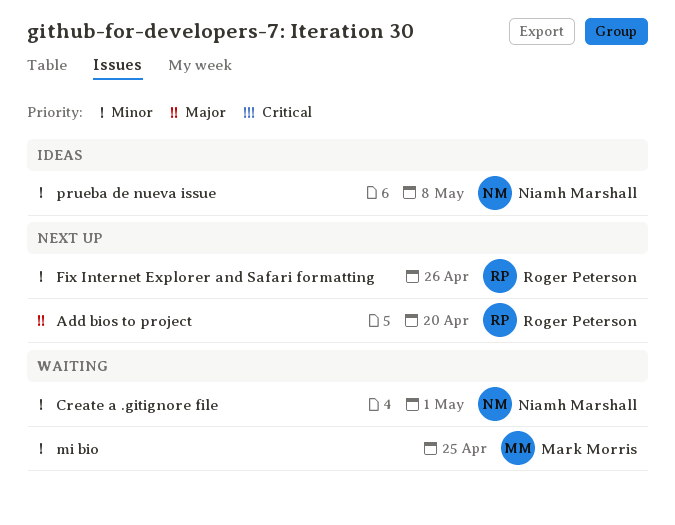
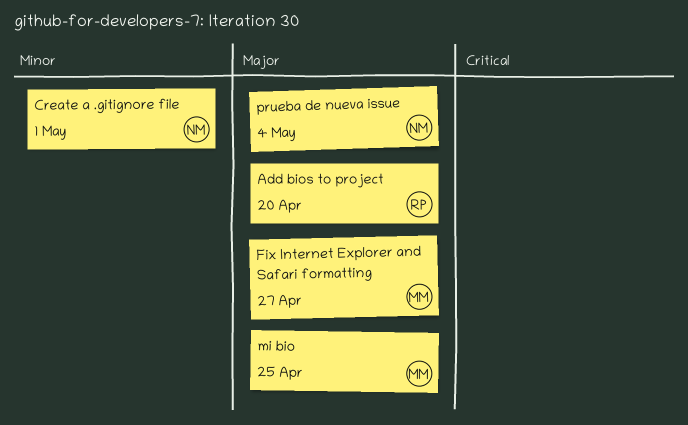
Fix Internet Explorer and Safari formatting, owner: Roger Peterson -> Mark Morris
Fix Internet Explorer and Safari formatting, priority: Minor -> Major
Fix Internet Explorer and Safari formatting, due: Apr 26 -> Apr 27
mi bio, priority: Minor -> Major
prueba de nueva issue, priority: Minor -> Major
prueba de nueva issue, due: May 8 -> May 4

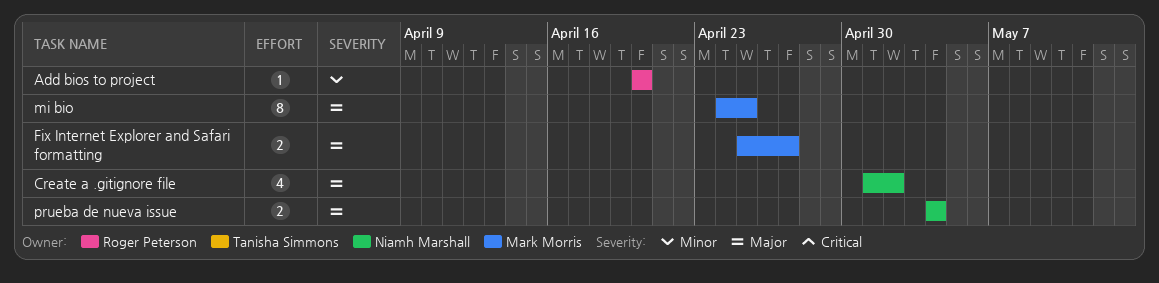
Add bios to project, priority: Major -> Minor
Create a .gitignore file, priority: Minor -> Major
Create a .gitignore file, due: May 1 -> May 2

